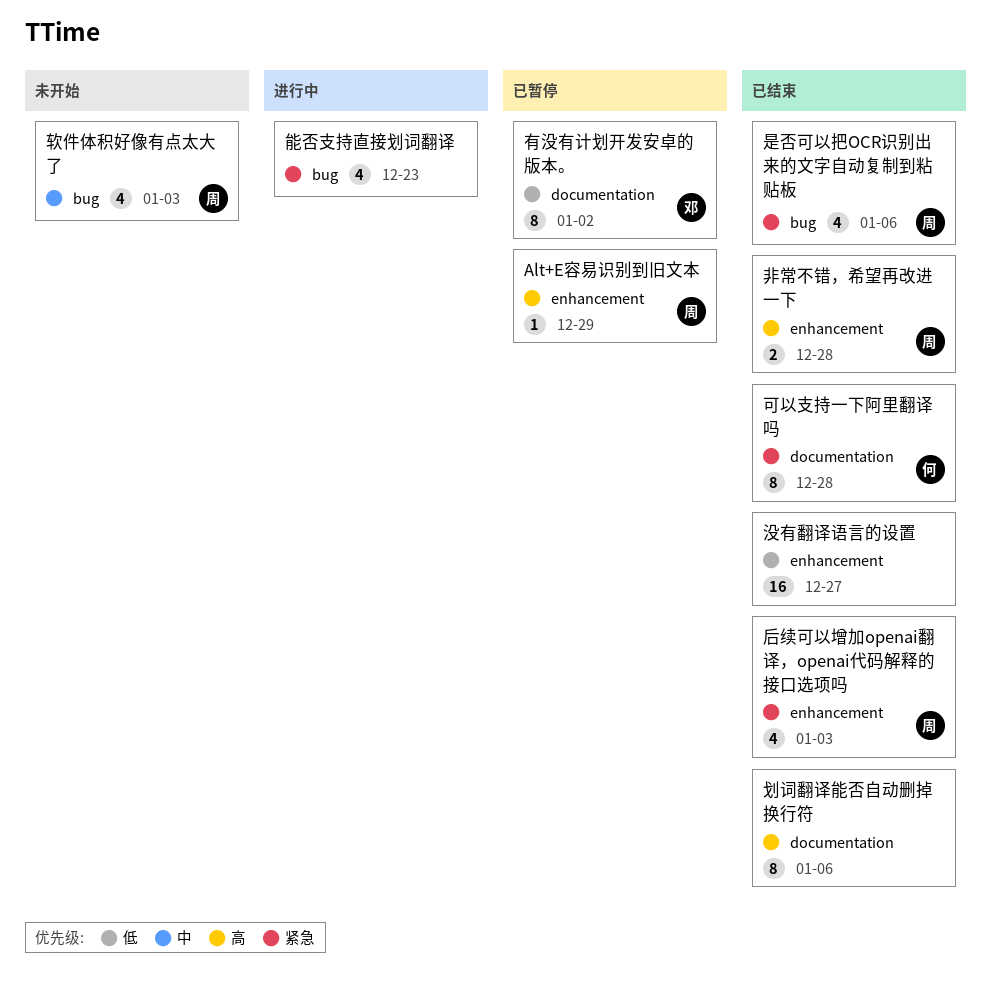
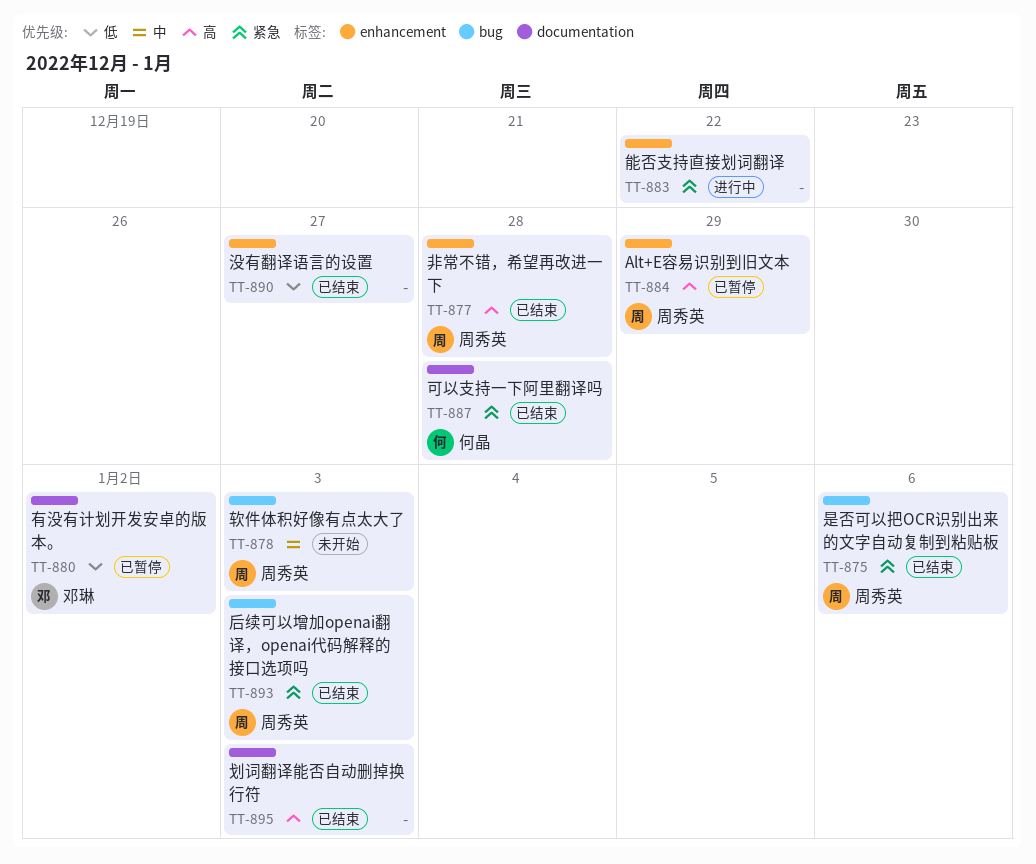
划词翻译能否自动删掉换行符, due: Jan 6 -> Jan 3
后续可以增加openai翻译，openai代码解释的接口选项吗, label: enhancement -> bug
能否支持直接划词翻译, label: bug -> enhancement
能否支持直接划词翻译, due: Dec 23 -> Dec 22

